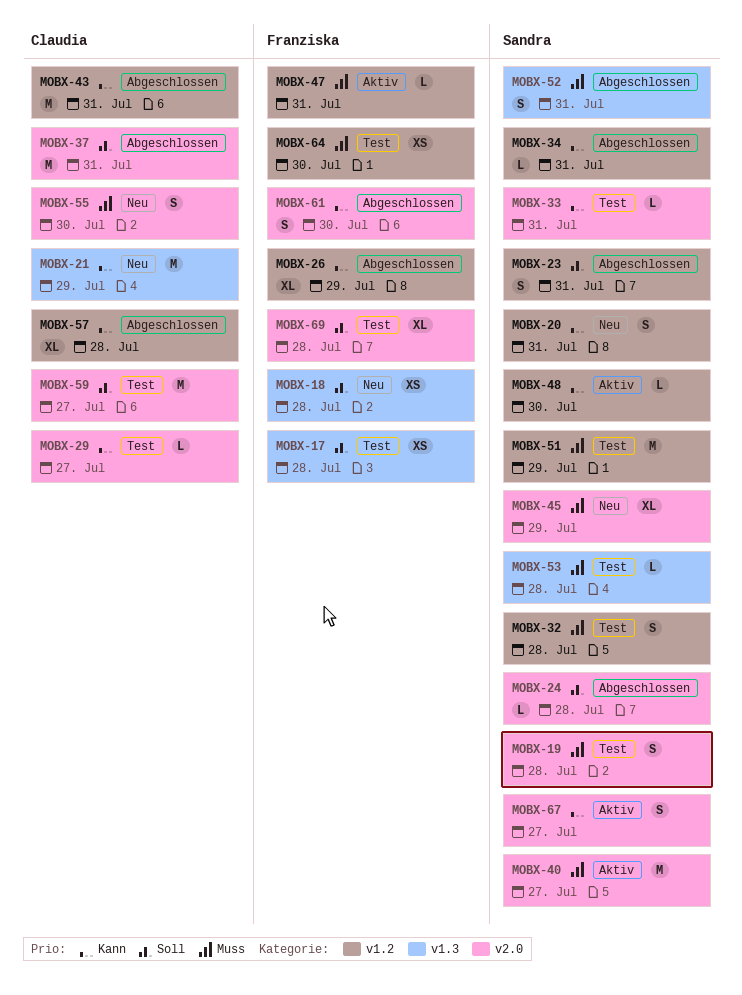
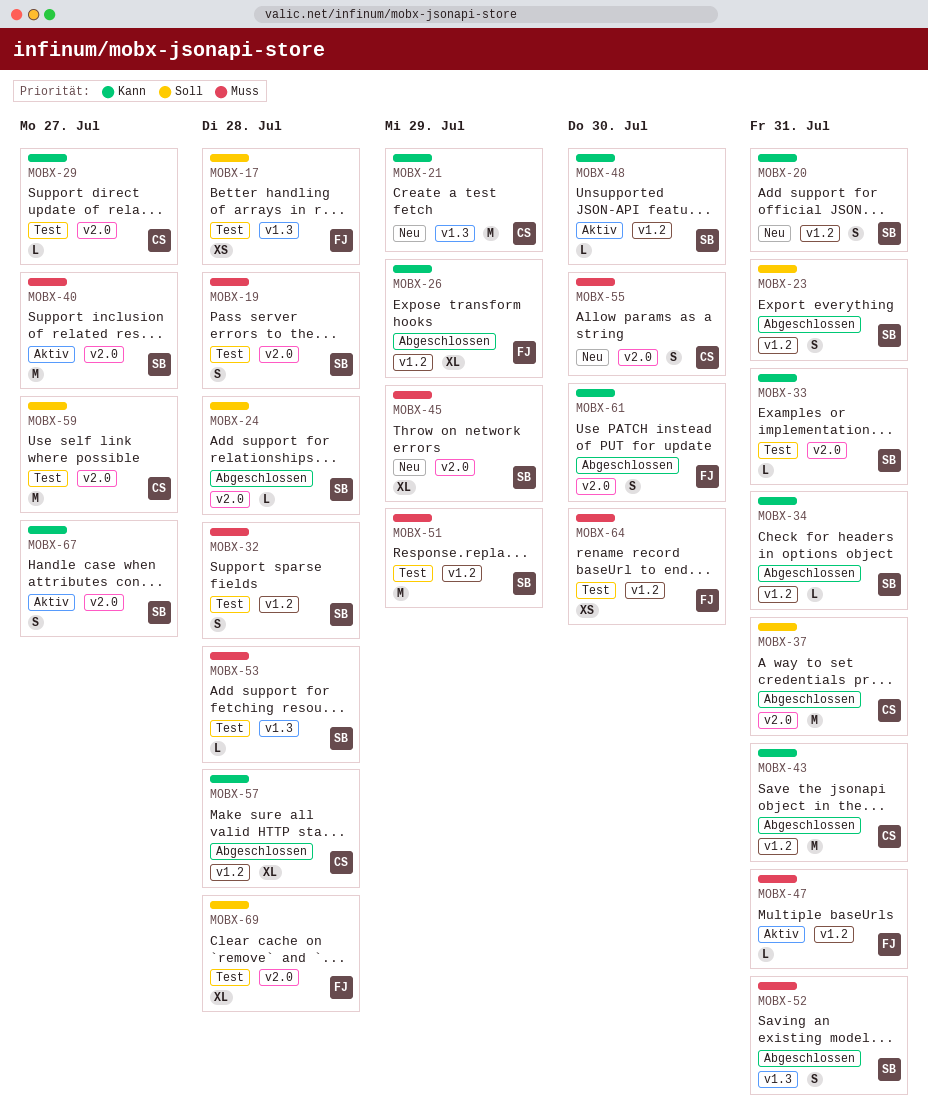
MOBX-18: present -> none

